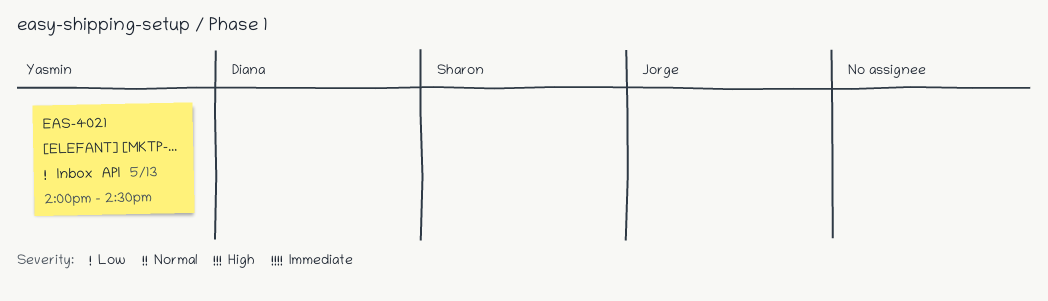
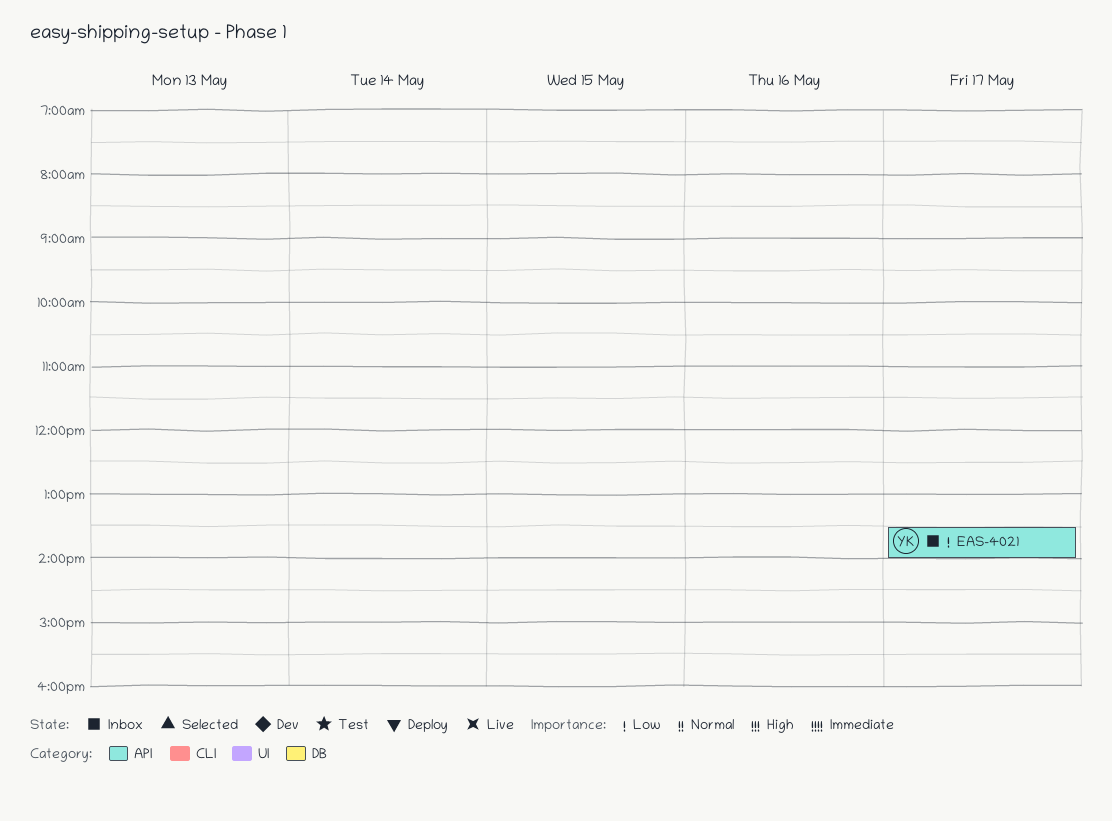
EAS-4021, day: May 13 -> May 17
EAS-4021, begins: 14:00 -> 13:30
EAS-4021, ends: 14:30 -> 14:00

